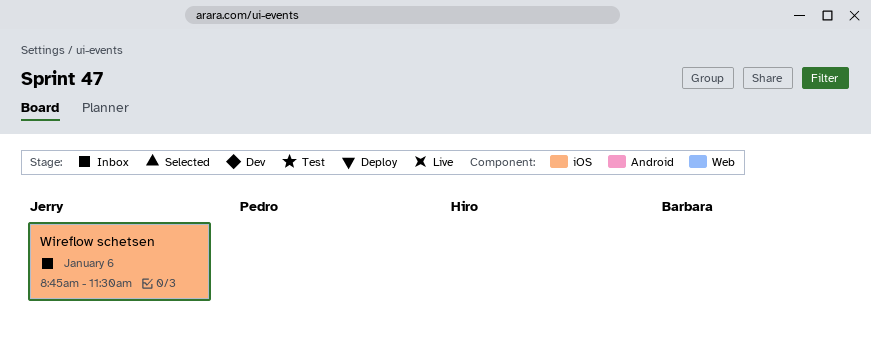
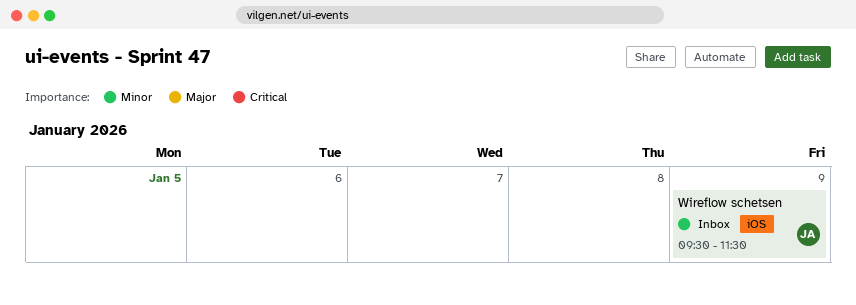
Wireflow schetsen, day: Jan 6 -> Jan 9
Wireflow schetsen, begins: 08:45 -> 09:30

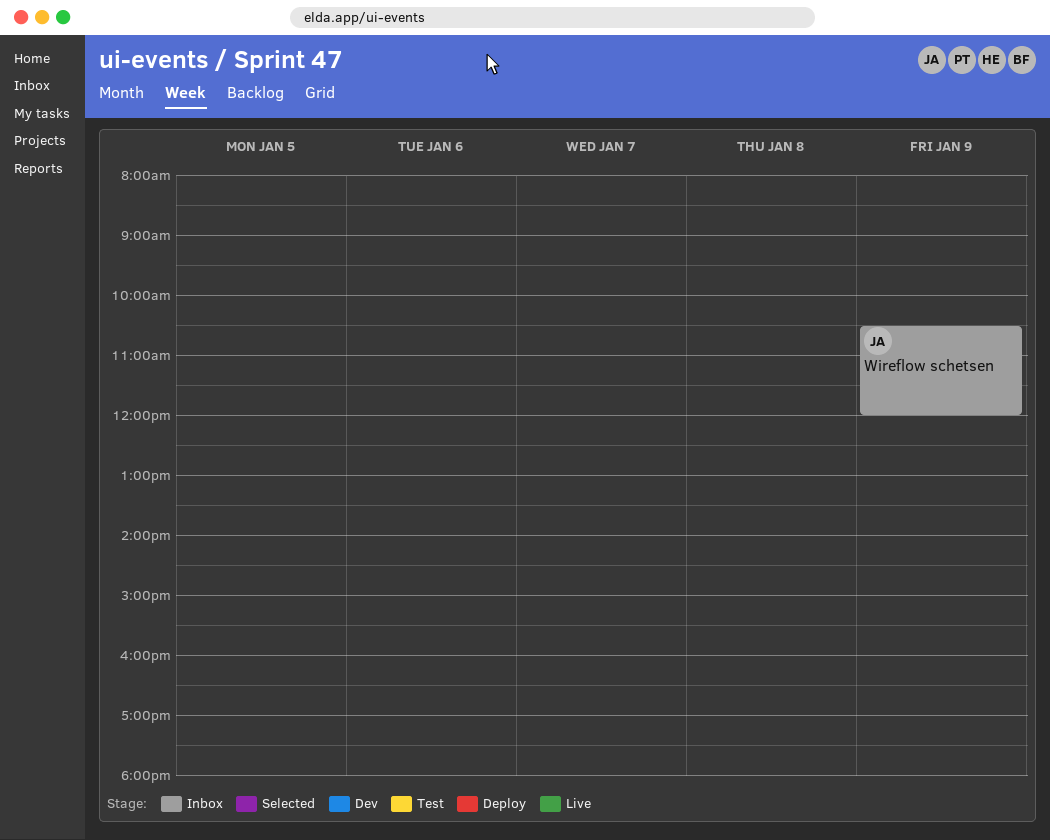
Wireflow schetsen, begins: 09:30 -> 10:30
Wireflow schetsen, ends: 11:30 -> 12:00

